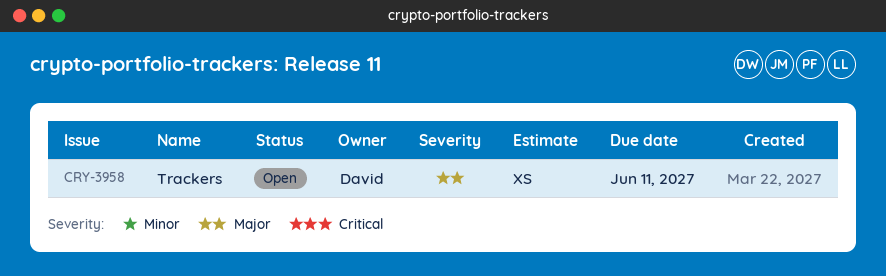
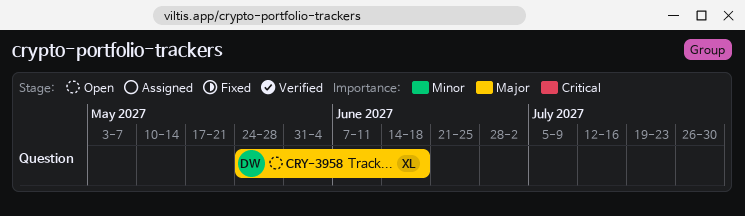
CRY-3958, estimate: XS -> XL
CRY-3958, due: Jun 11 -> Jun 18

